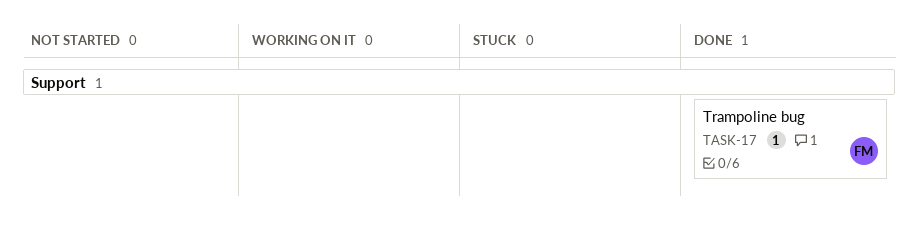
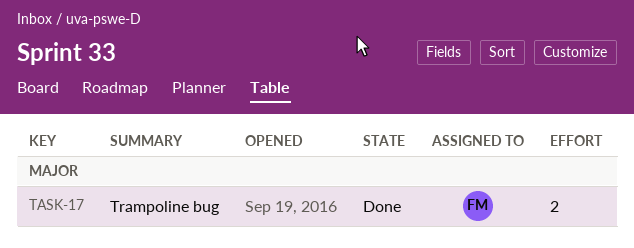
TASK-17, estimate: 1 -> 2

